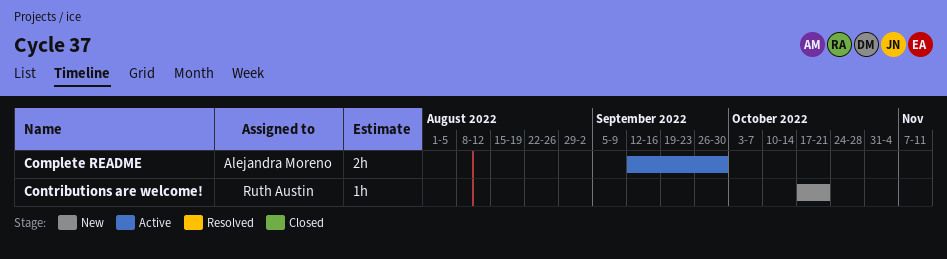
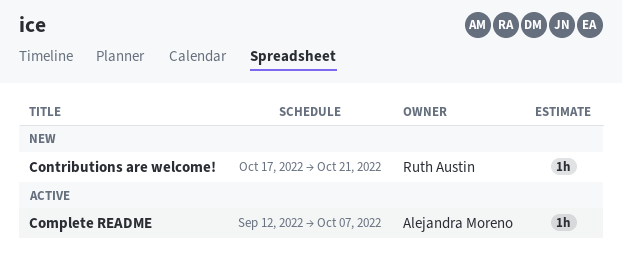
Complete README, estimate: 2h -> 1h
Complete README, due: Sep 30 -> Oct 7

